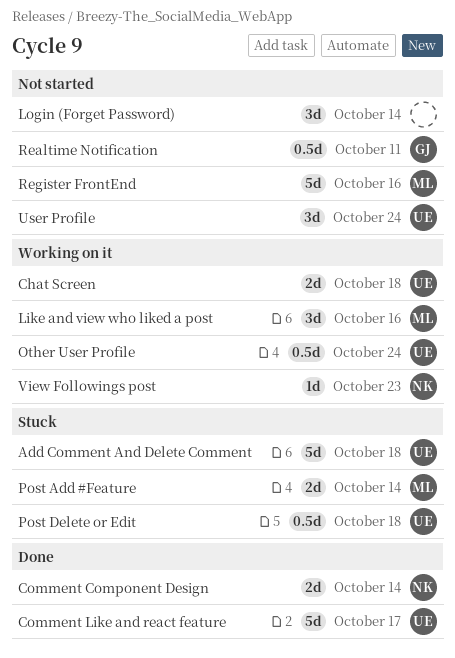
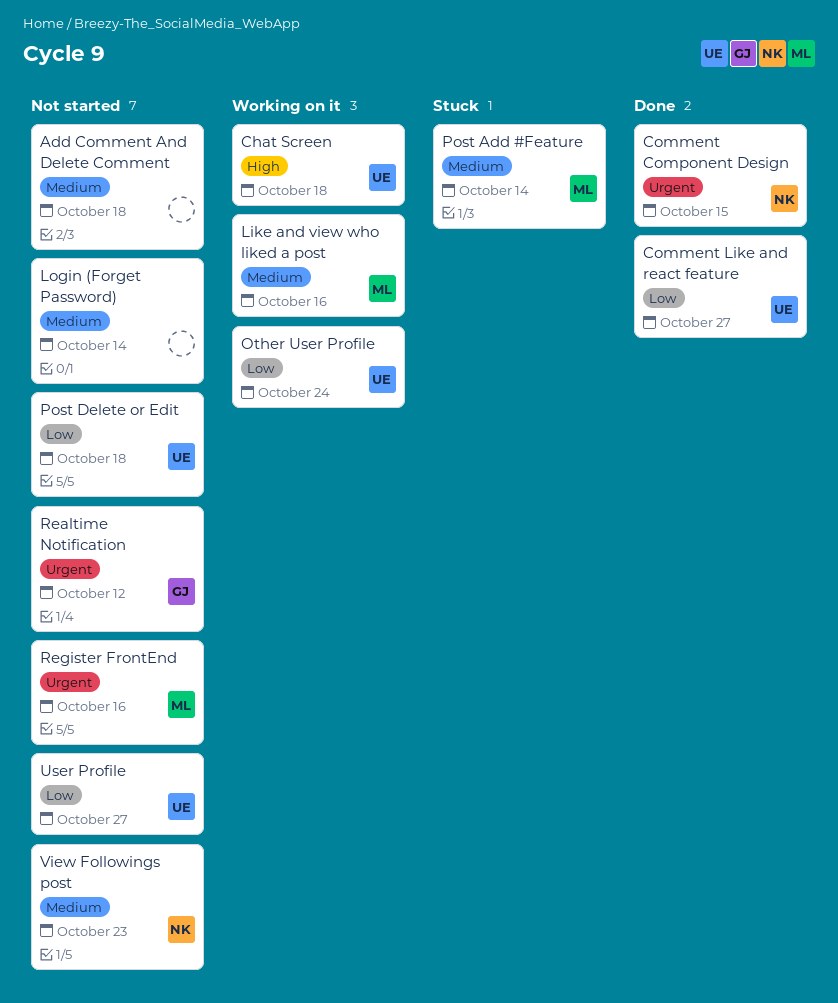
Add Comment And Delete Comment, status: Stuck -> Not started
Add Comment And Delete Comment, owner: UE -> none
Comment Component Design, due: Oct 14 -> Oct 15
Comment Like and react feature, due: Oct 17 -> Oct 27
Post Delete or Edit, status: Stuck -> Not started
Realtime Notification, due: Oct 11 -> Oct 12
User Profile, due: Oct 24 -> Oct 27
View Followings post, status: Working on it -> Not started

